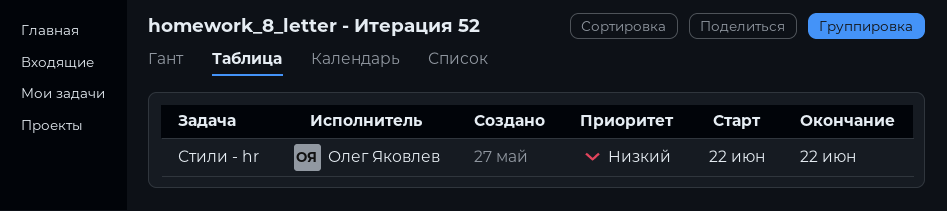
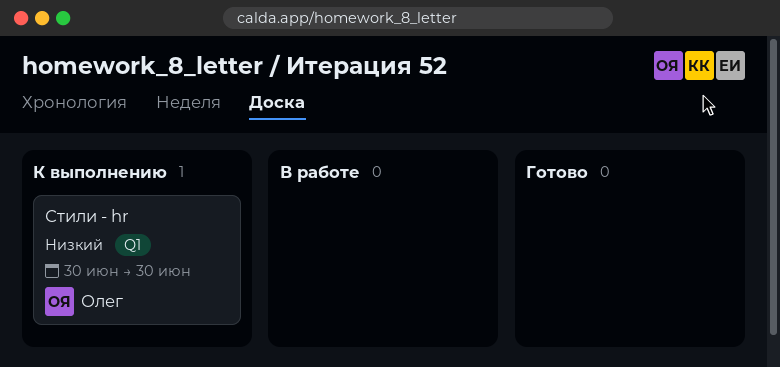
Стили - hr, start: Jun 22 -> Jun 30
Стили - hr, due: Jun 22 -> Jun 30

